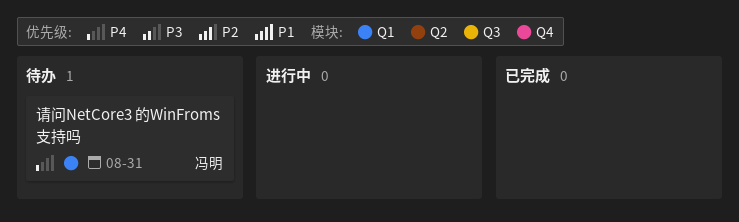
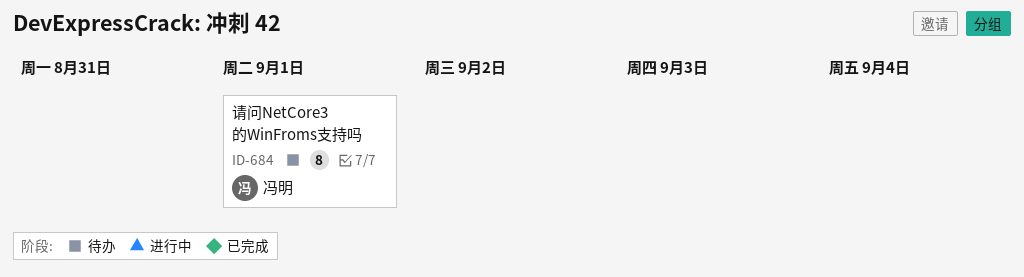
请问NetCore3 的WinFroms支持吗, due: Aug 31 -> Sep 1

